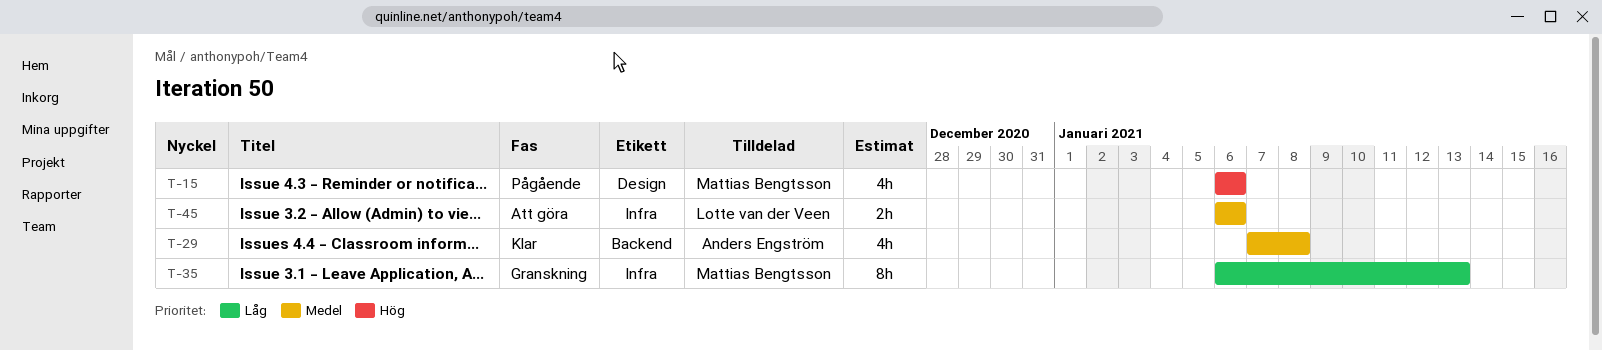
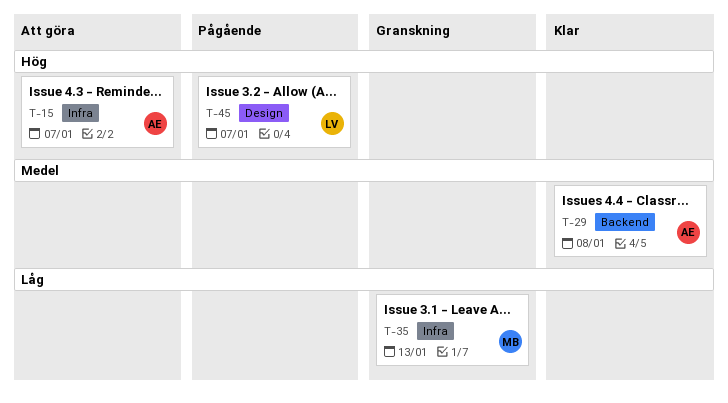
T-15, status: Pågående -> Att göra
T-15, owner: Mattias Bengtsson -> Anders Engström
T-15, label: Design -> Infra
T-15, due: Jan 6 -> Jan 7
T-45, status: Att göra -> Pågående
T-45, priority: Medel -> Hög
T-45, label: Infra -> Design
T-45, due: Jan 6 -> Jan 7

